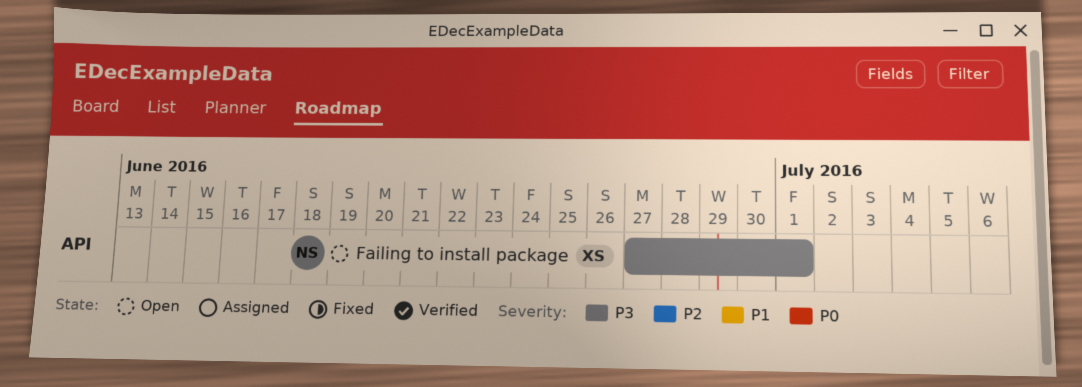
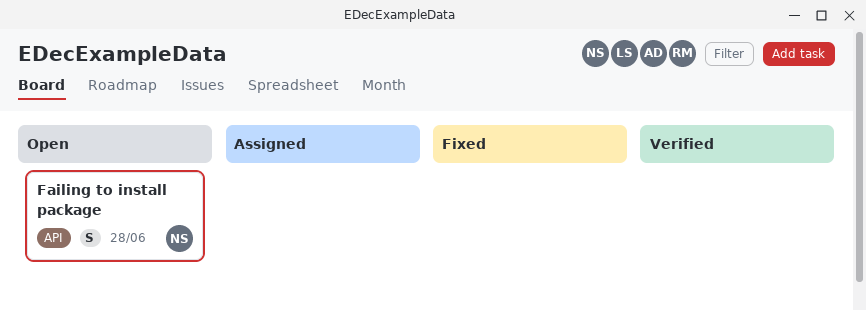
Failing to install package, estimate: XS -> S
Failing to install package, due: Jul 1 -> Jun 28

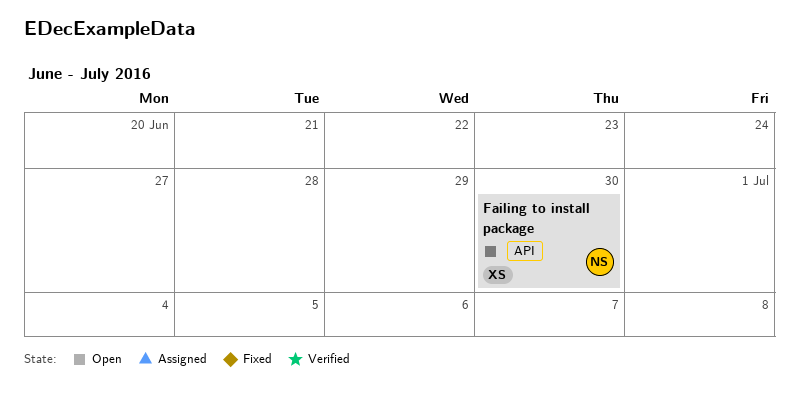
Failing to install package, estimate: S -> XS
Failing to install package, due: Jun 28 -> Jun 30

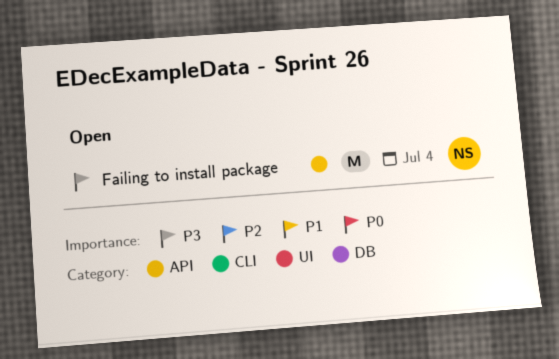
Failing to install package, estimate: XS -> M
Failing to install package, due: Jun 30 -> Jul 4

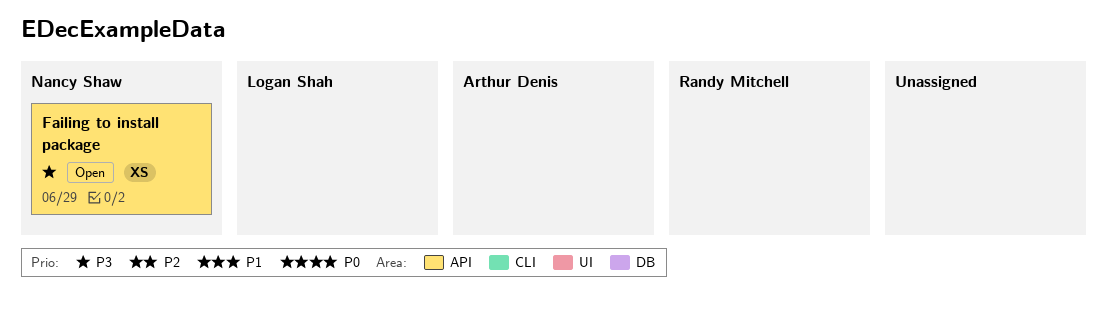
Failing to install package, estimate: M -> XS
Failing to install package, due: Jul 4 -> Jun 29

